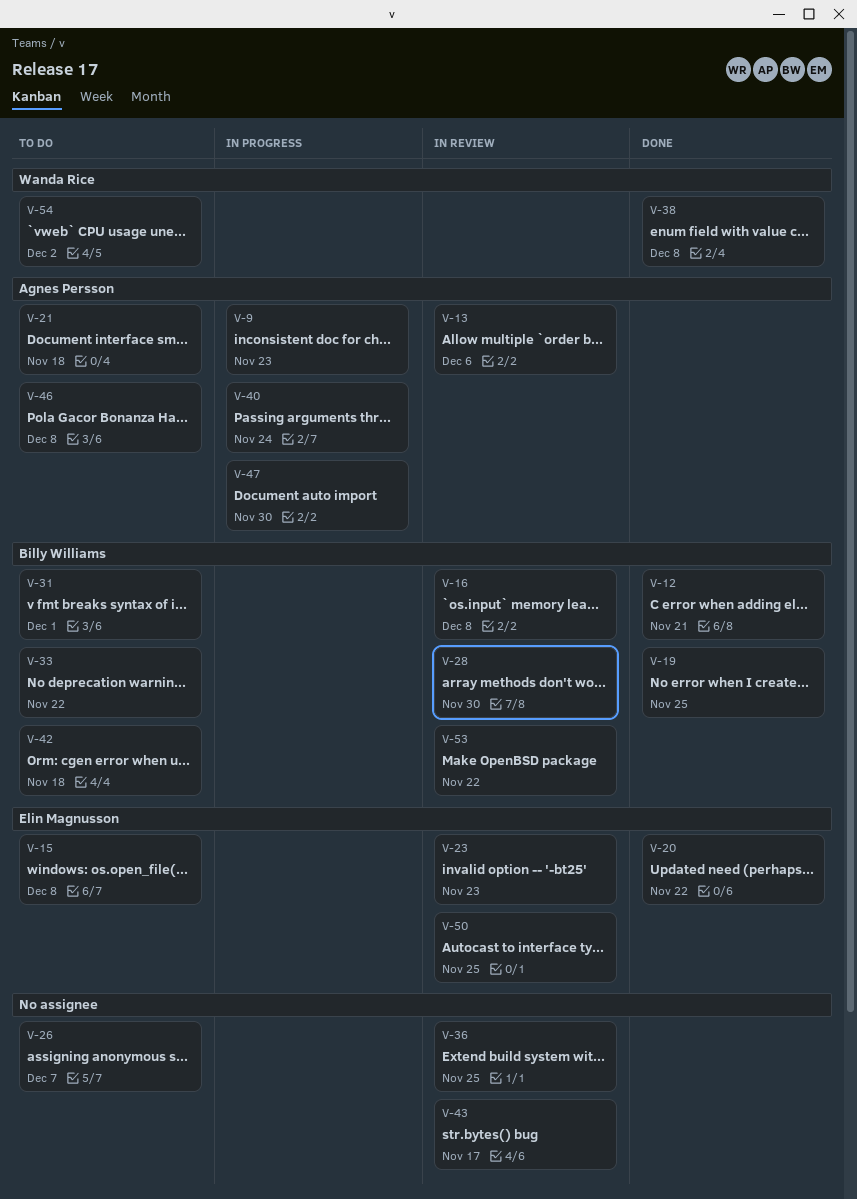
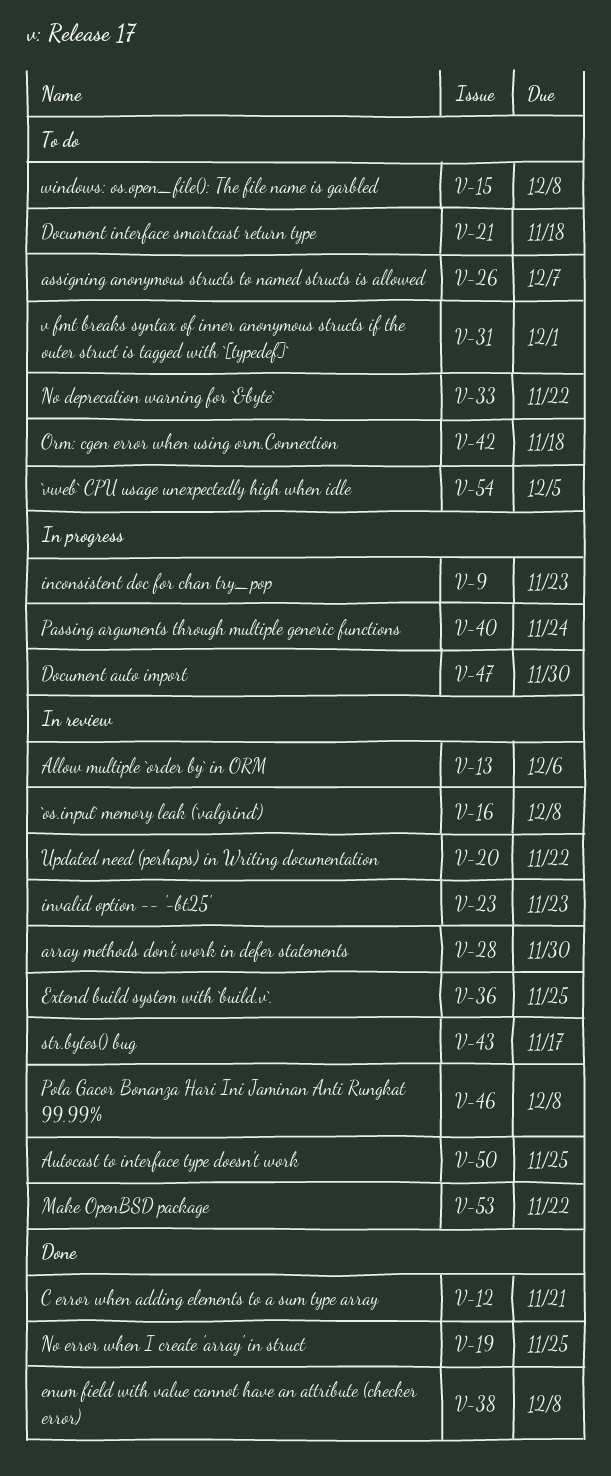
V-20, status: Done -> In review
V-46, status: To do -> In review
V-54, due: Dec 2 -> Dec 5

